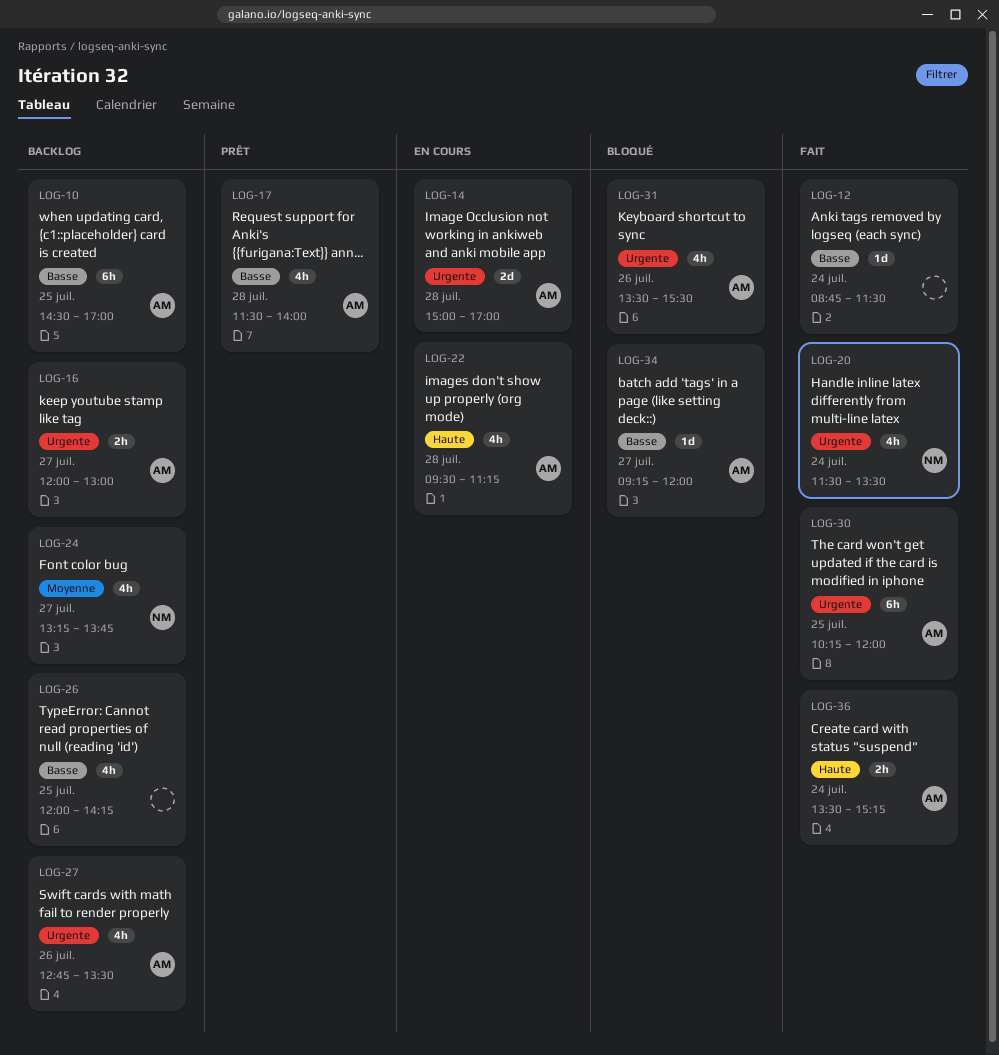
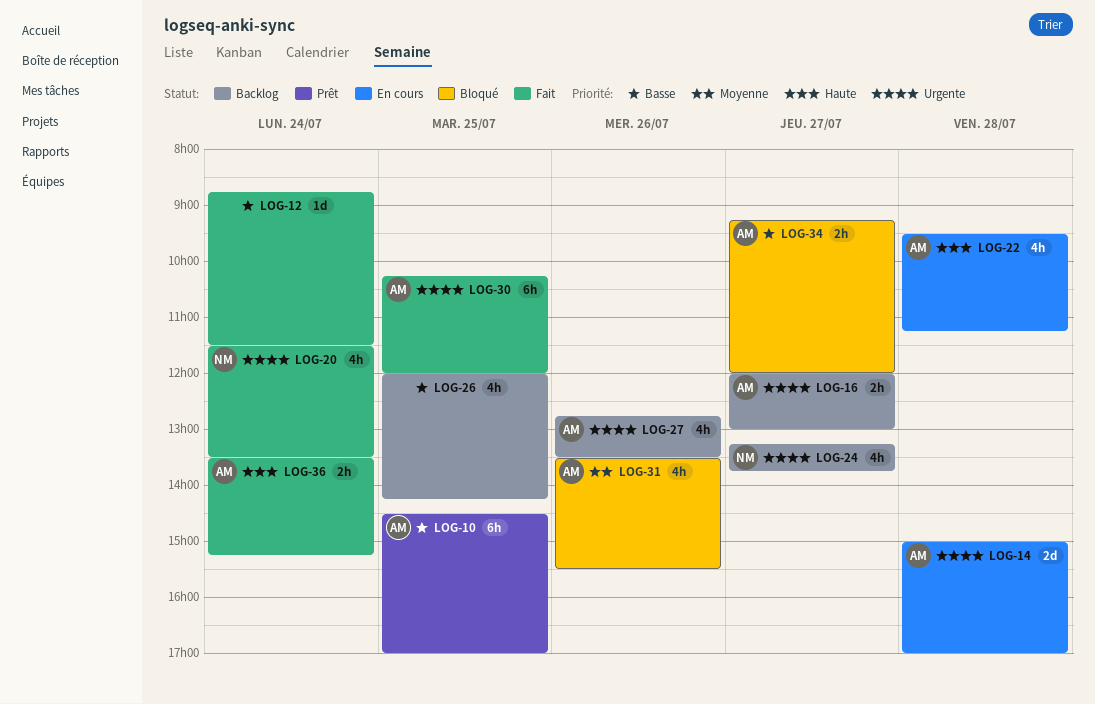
LOG-10, status: Backlog -> Prêt
LOG-17: present -> none
LOG-24, priority: Moyenne -> Urgente
LOG-31, priority: Urgente -> Moyenne
LOG-34, estimate: 1d -> 2h

